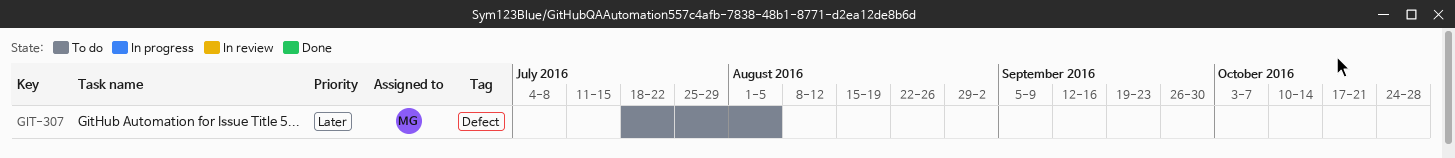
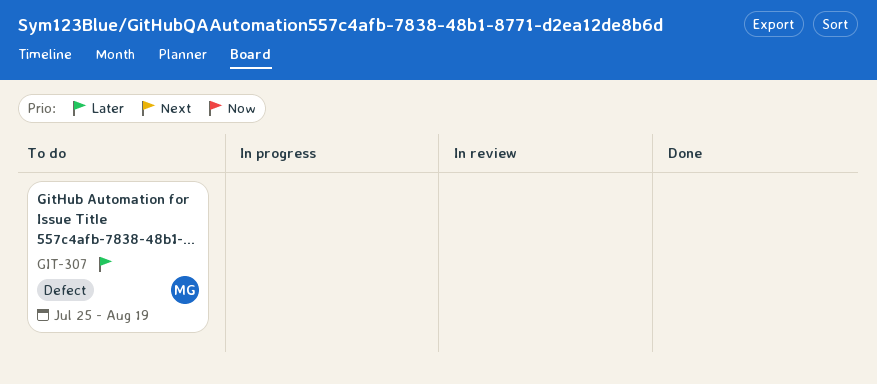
GIT-307, start: Jul 18 -> Jul 25
GIT-307, due: Aug 5 -> Aug 19

